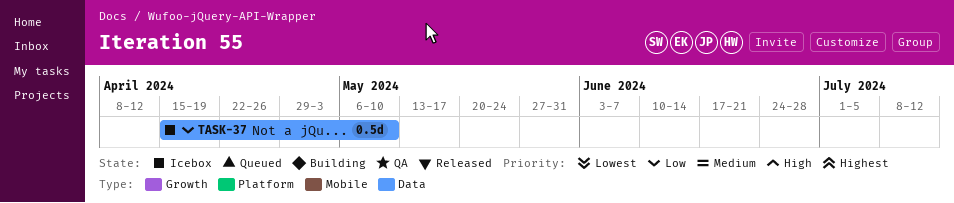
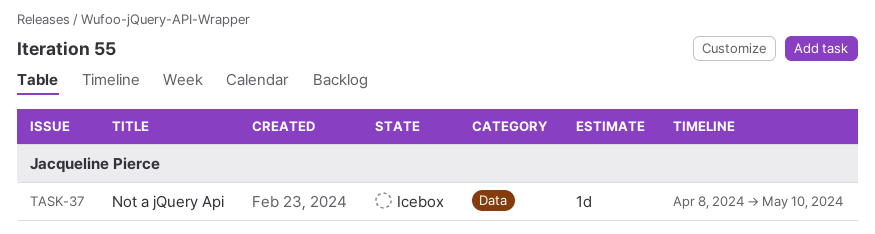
TASK-37, estimate: 0.5d -> 1d
TASK-37, start: Apr 15 -> Apr 8

